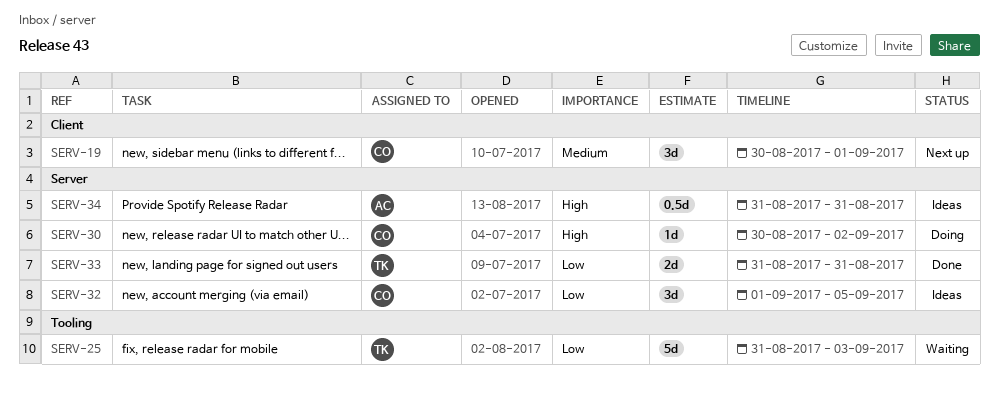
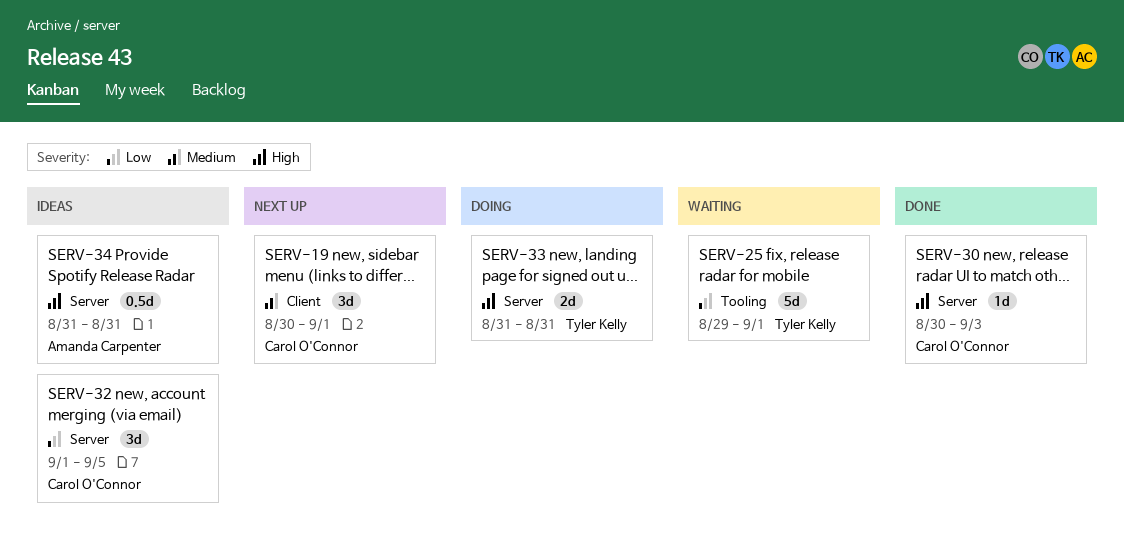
SERV-25, start: Aug 31 -> Aug 29
SERV-25, due: Sep 3 -> Sep 1
SERV-30, status: Doing -> Done
SERV-30, due: Sep 2 -> Sep 3
SERV-33, status: Done -> Doing
SERV-33, priority: Low -> High

